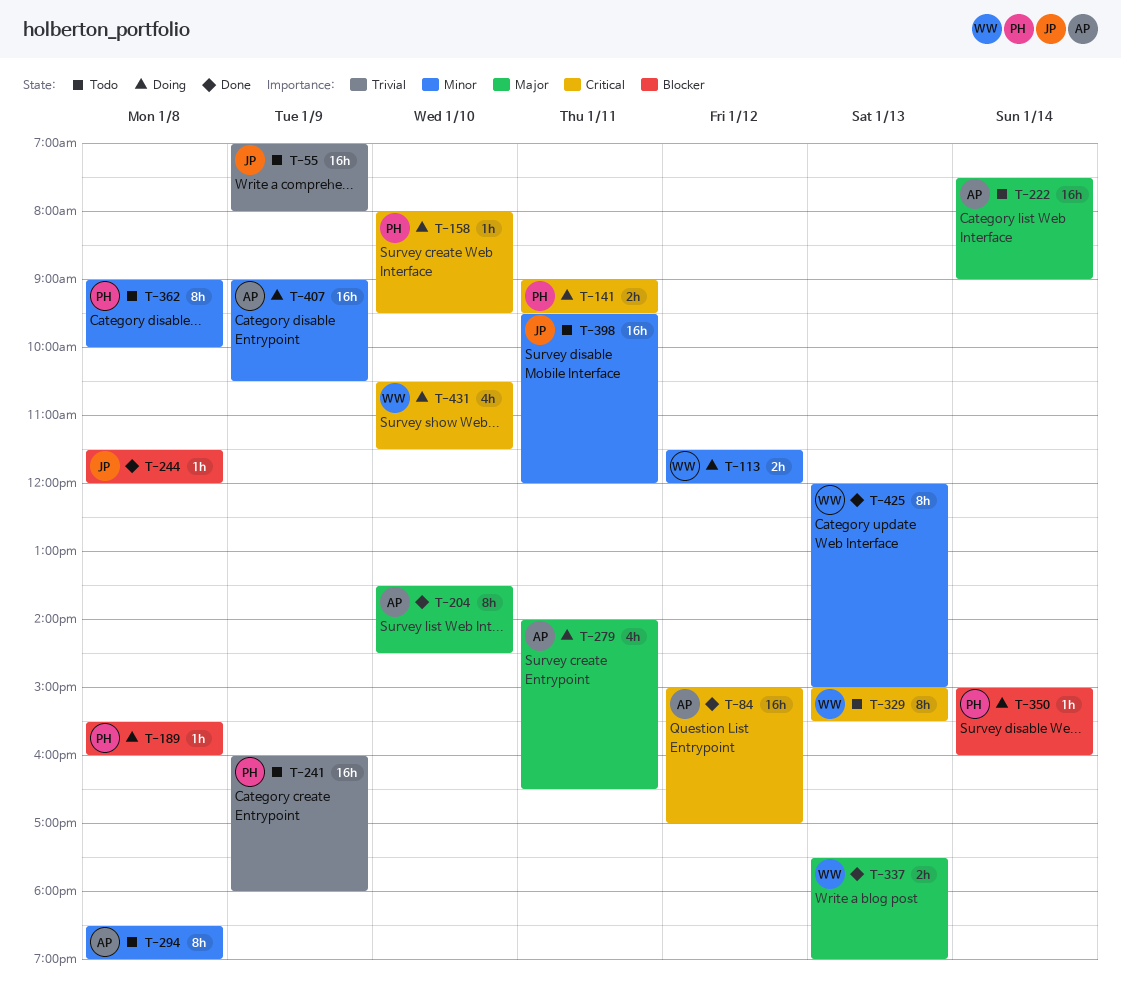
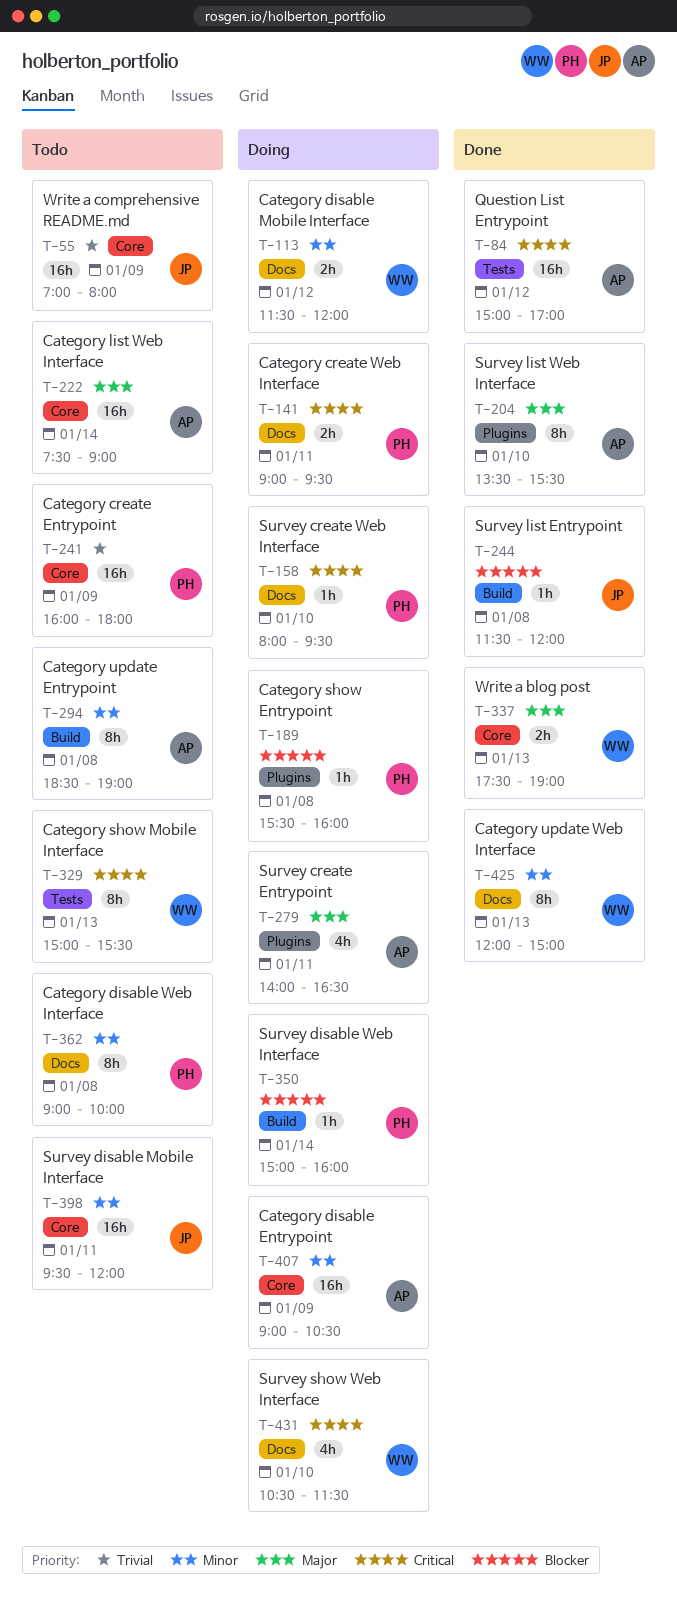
T-204, ends: 14:30 -> 15:30

